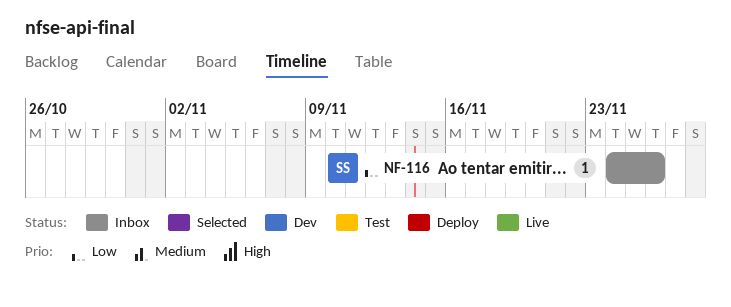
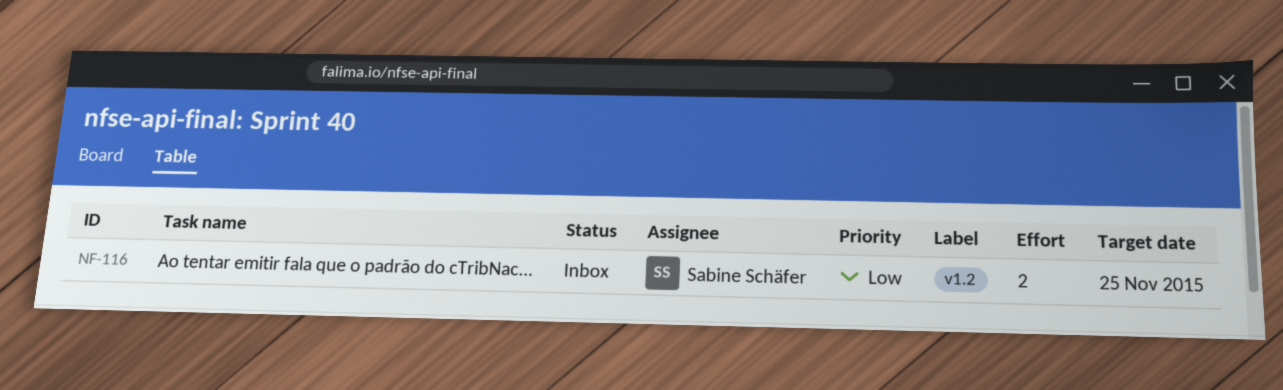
NF-116, estimate: 1 -> 2
NF-116, due: Nov 26 -> Nov 25

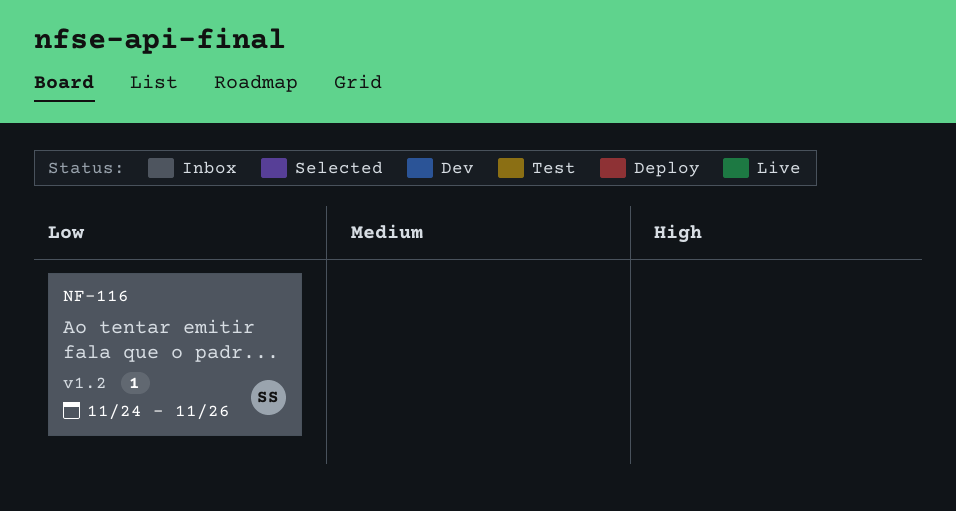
NF-116, estimate: 2 -> 1
NF-116, due: Nov 25 -> Nov 26

